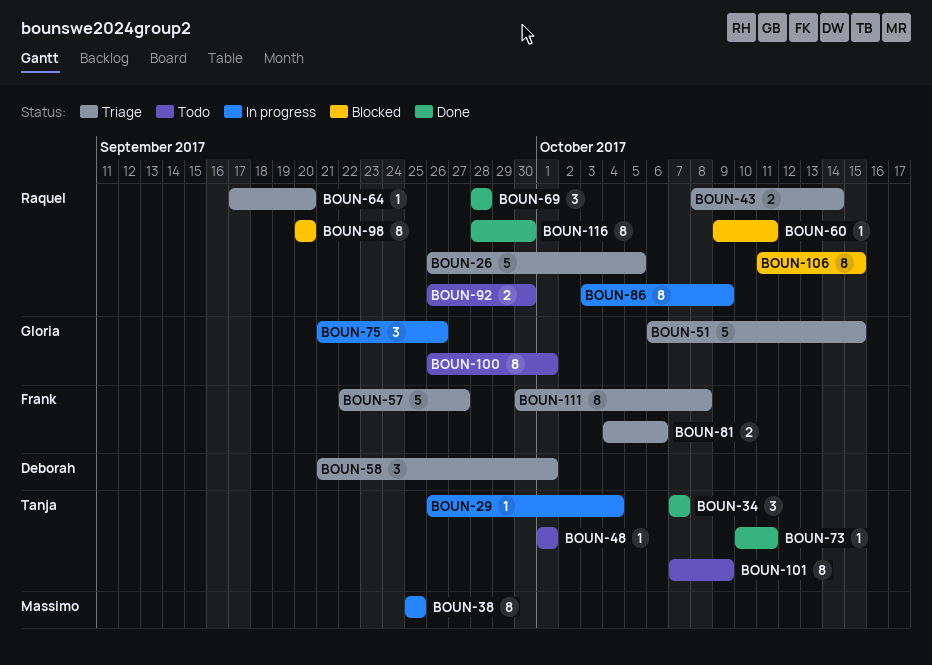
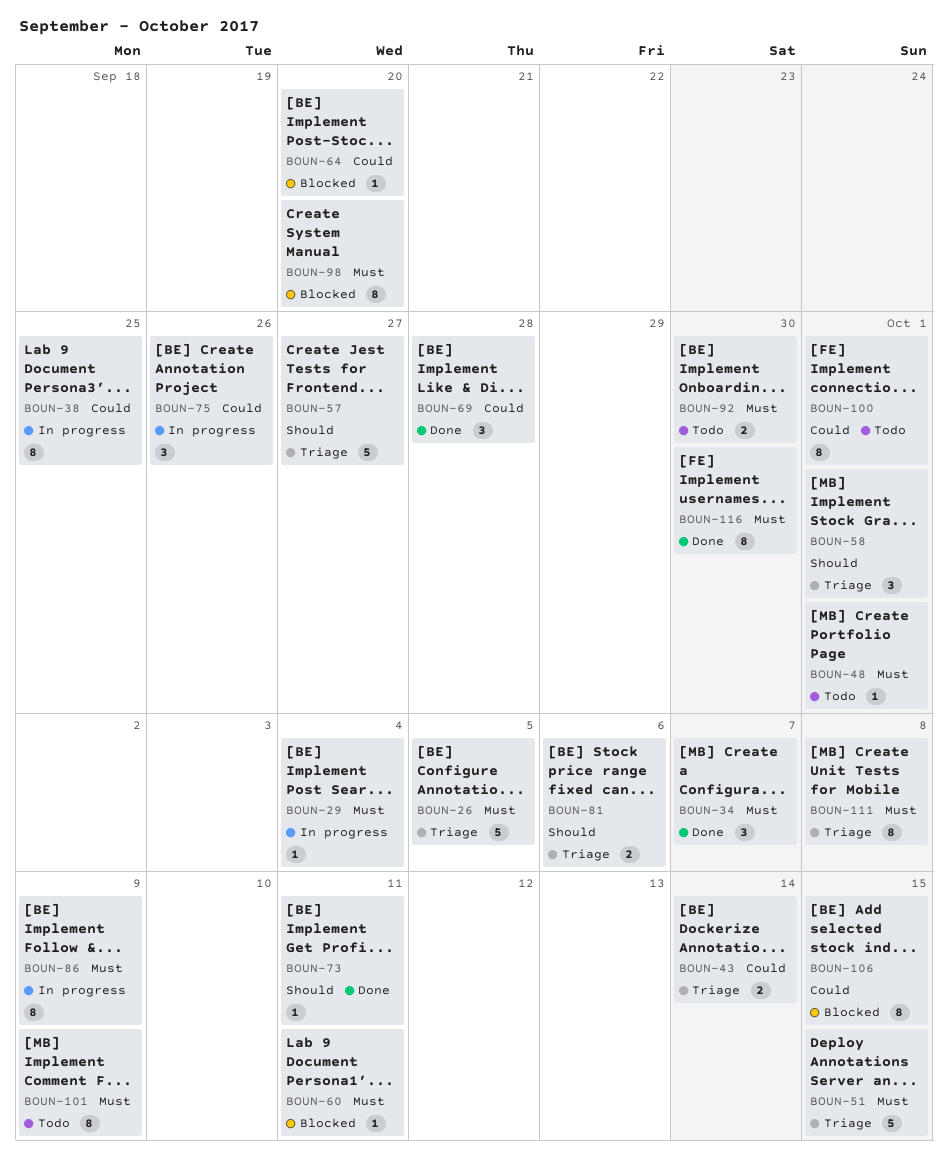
BOUN-64, status: Triage -> Blocked

